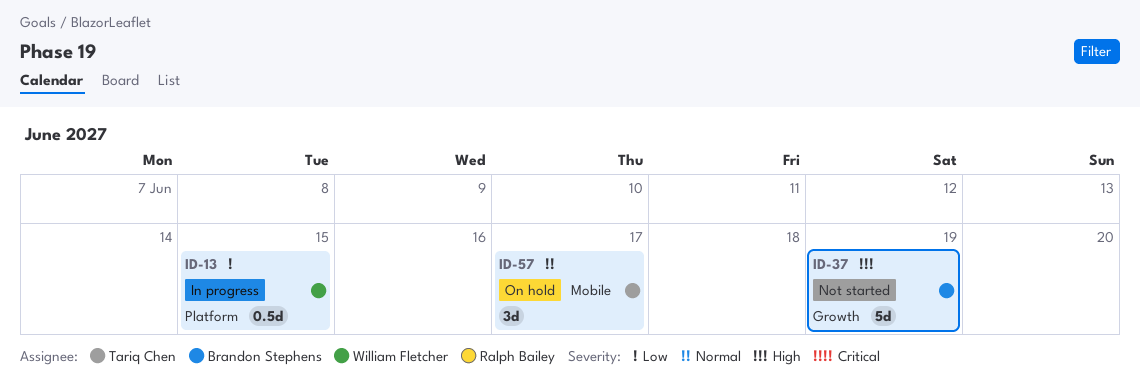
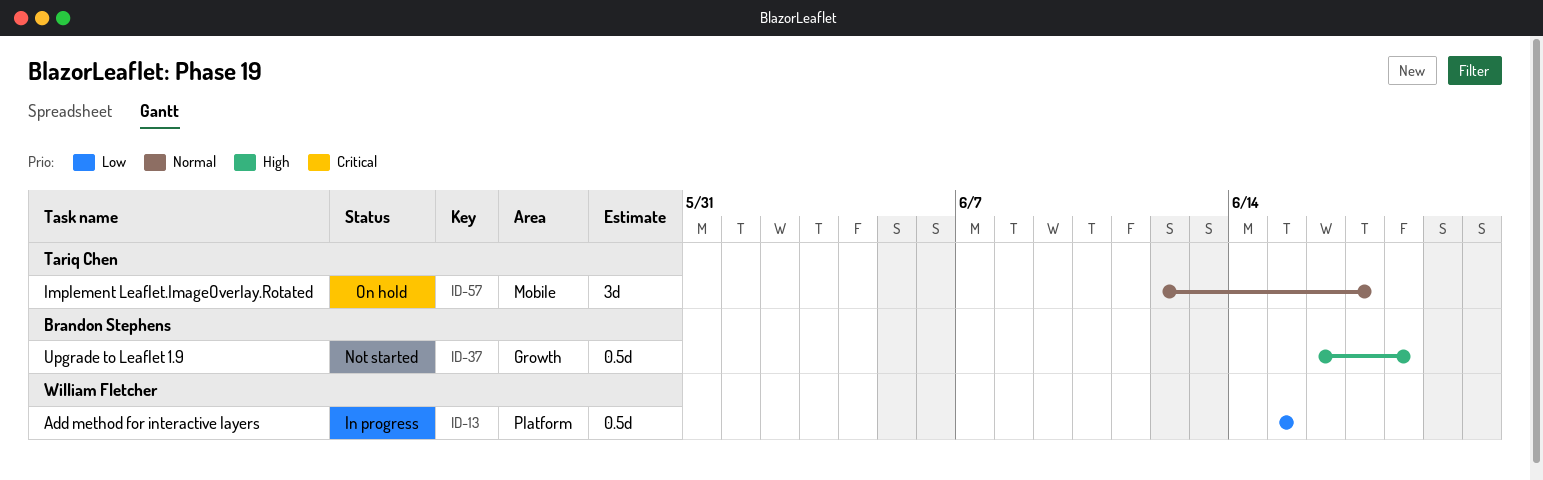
ID-37, estimate: 5d -> 0.5d
ID-37, due: Jun 19 -> Jun 18

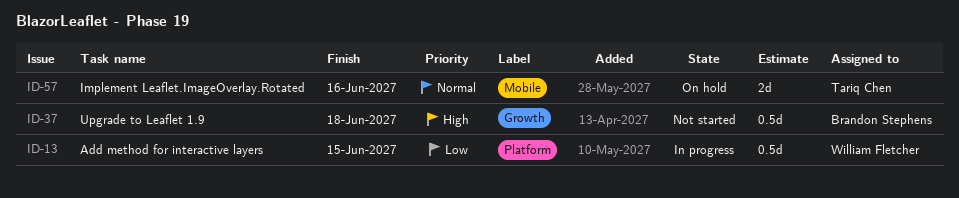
ID-57, estimate: 3d -> 2d
ID-57, due: Jun 17 -> Jun 16

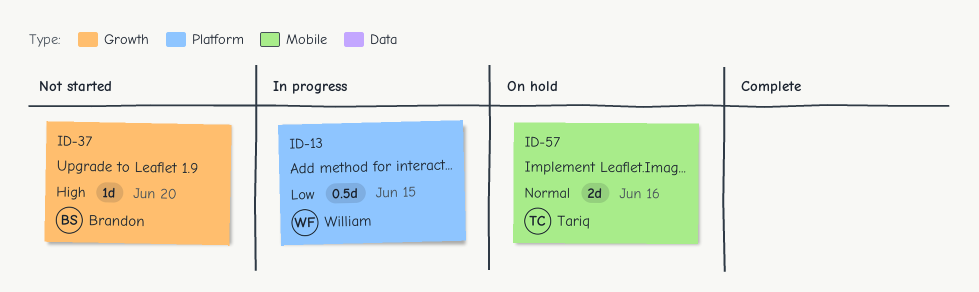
ID-37, estimate: 0.5d -> 1d
ID-37, due: Jun 18 -> Jun 20

